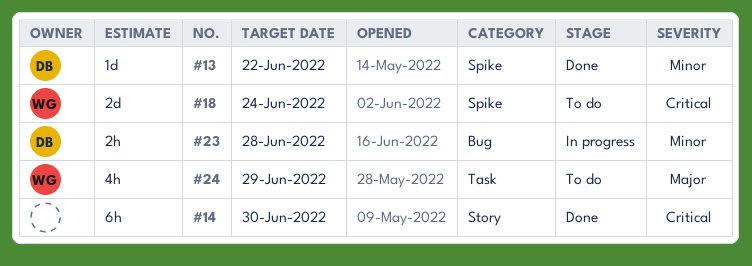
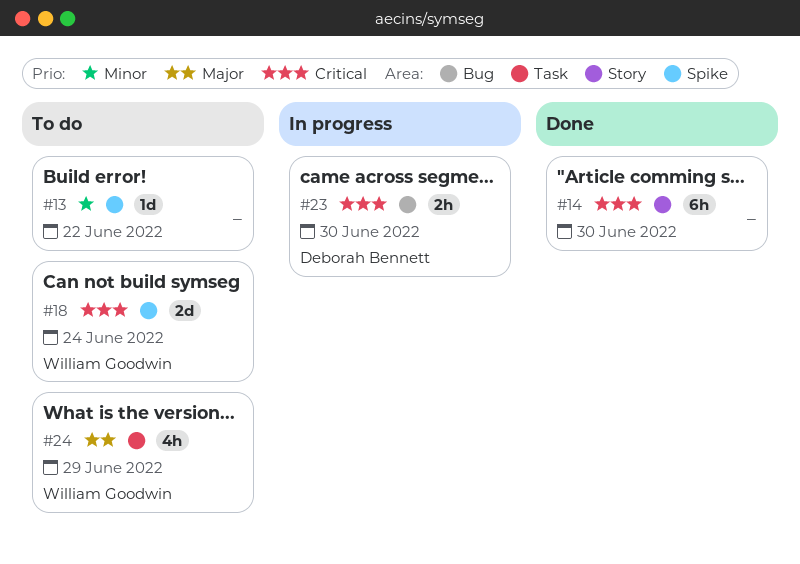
#13, status: Done -> To do
#13, owner: Deborah Bennett -> none
#23, priority: Minor -> Critical
#23, due: Jun 28 -> Jun 30

